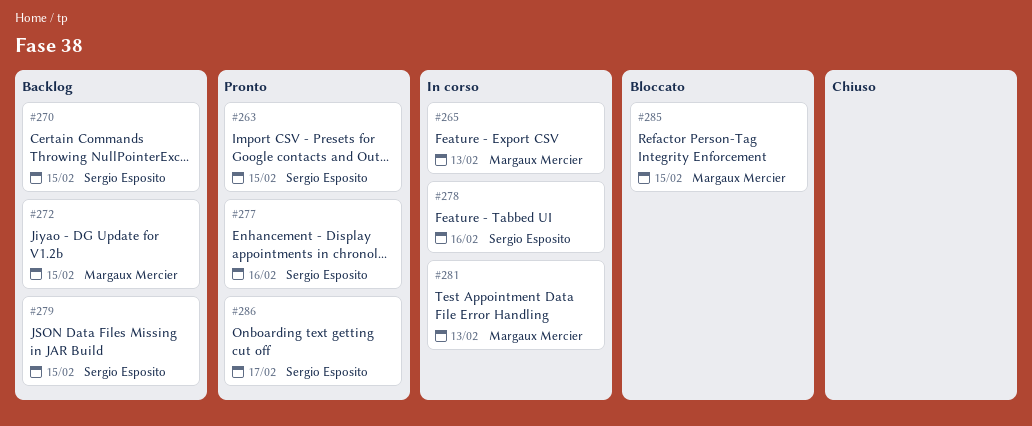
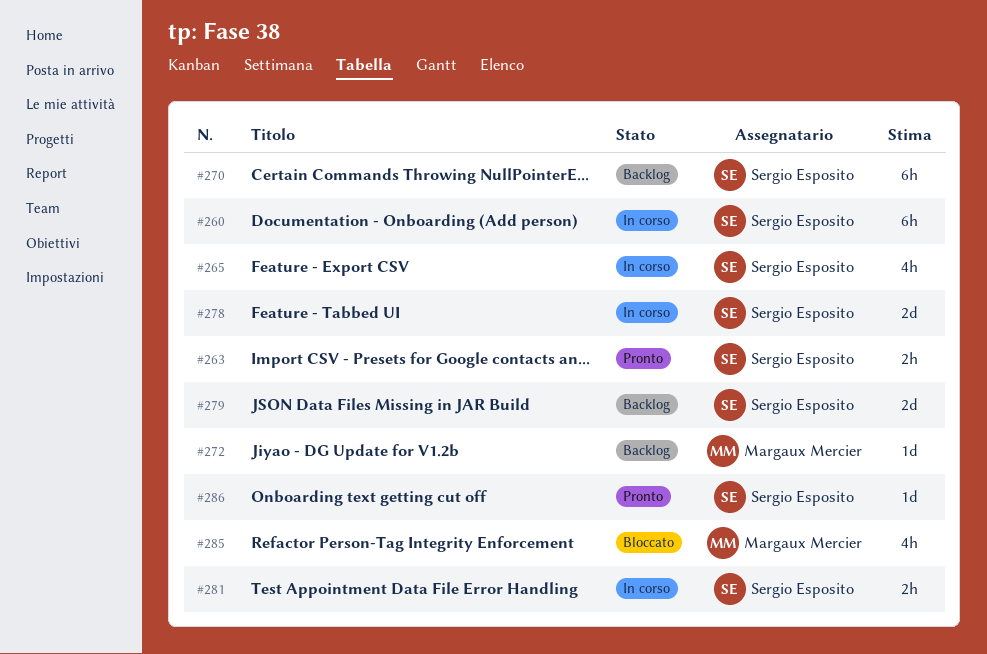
#260: none -> present
#265, owner: Margaux Mercier -> Sergio Esposito
#277: present -> none
#281, owner: Margaux Mercier -> Sergio Esposito

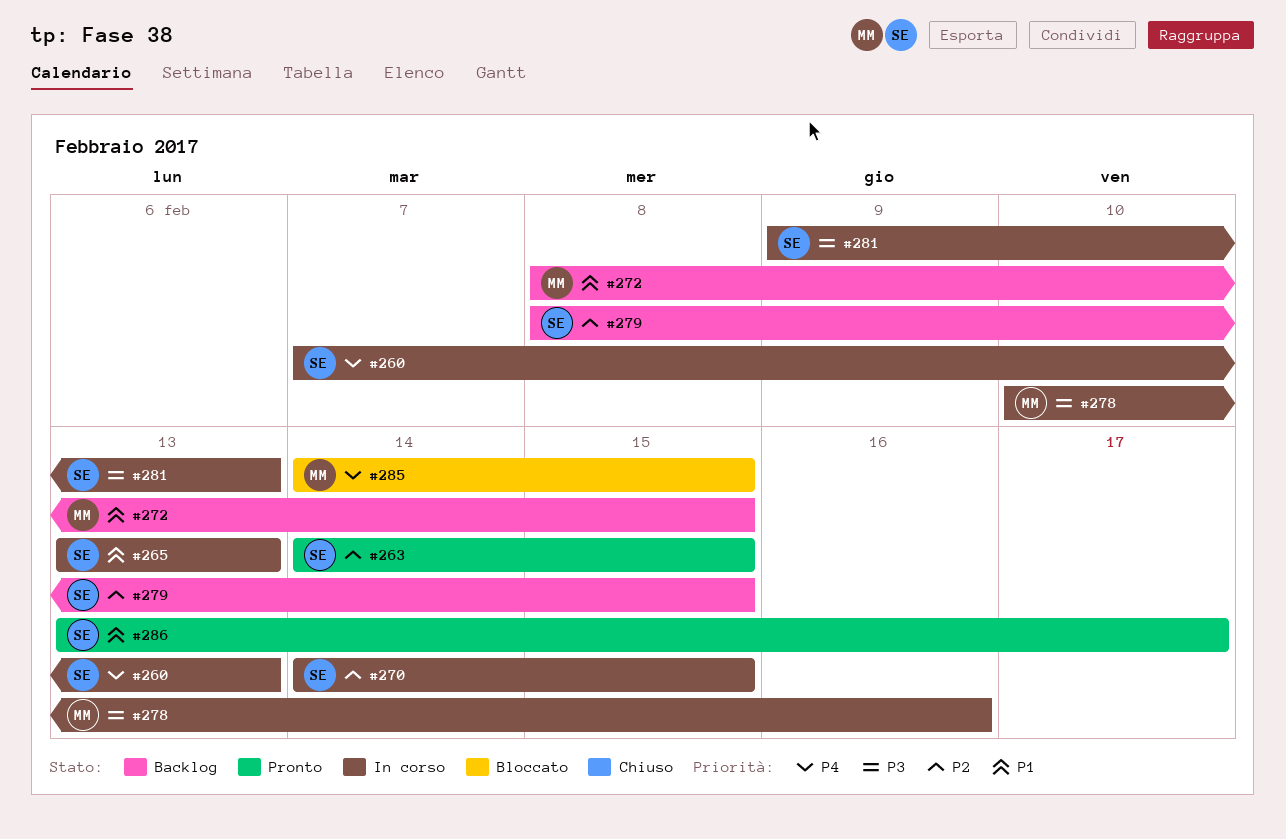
#270, status: Backlog -> In corso
#278, owner: Sergio Esposito -> Margaux Mercier

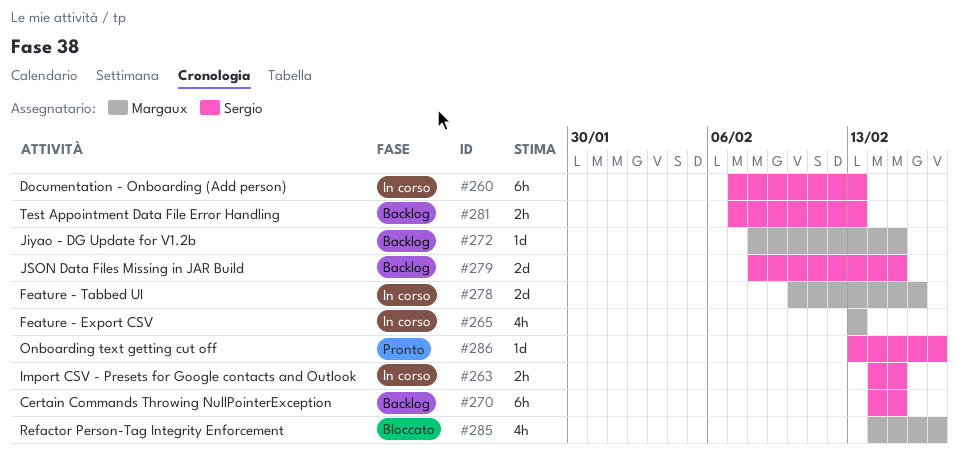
#263, status: Pronto -> In corso
#265, owner: Sergio -> Margaux
#270, status: In corso -> Backlog
#281, status: In corso -> Backlog
#281, start: Feb 9 -> Feb 7
#285, due: Feb 15 -> Feb 17

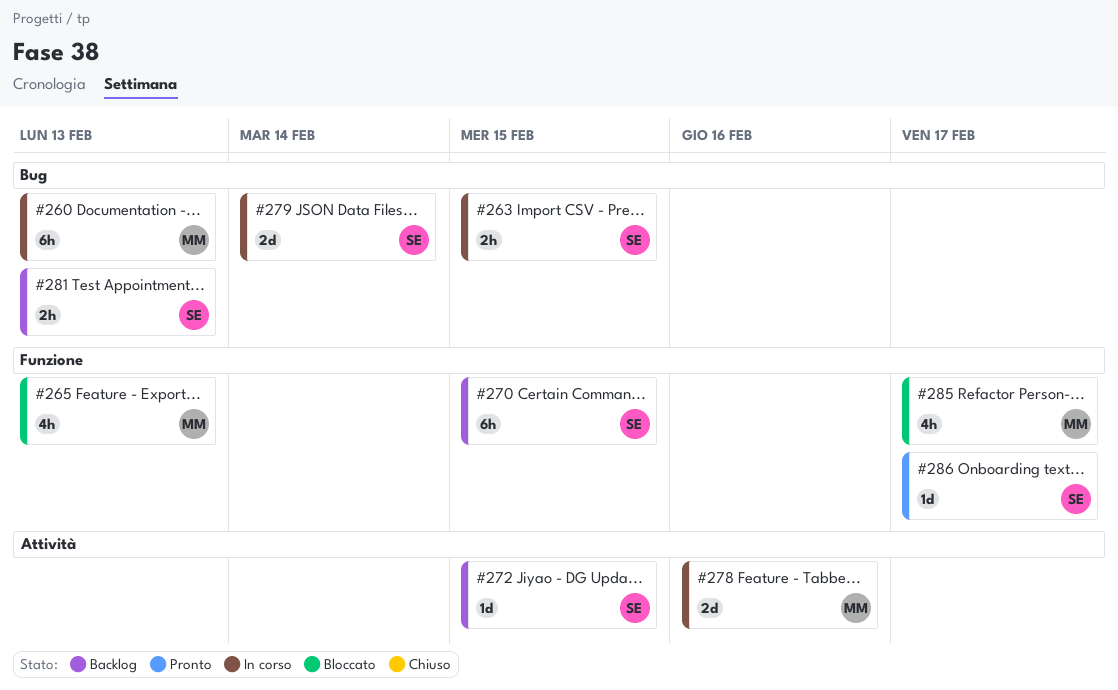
#260, owner: Sergio -> Margaux
#265, status: In corso -> Bloccato
#272, owner: Margaux -> Sergio
#279, status: Backlog -> In corso
#279, due: Feb 15 -> Feb 14

